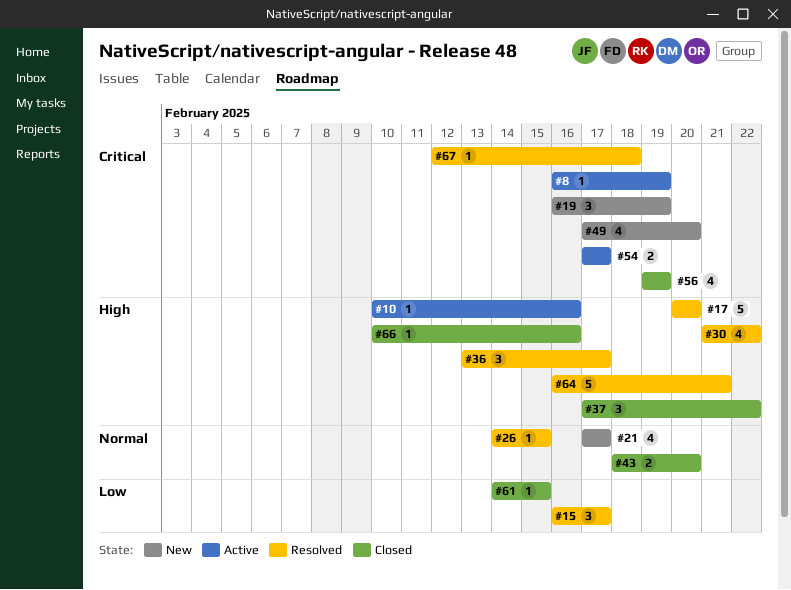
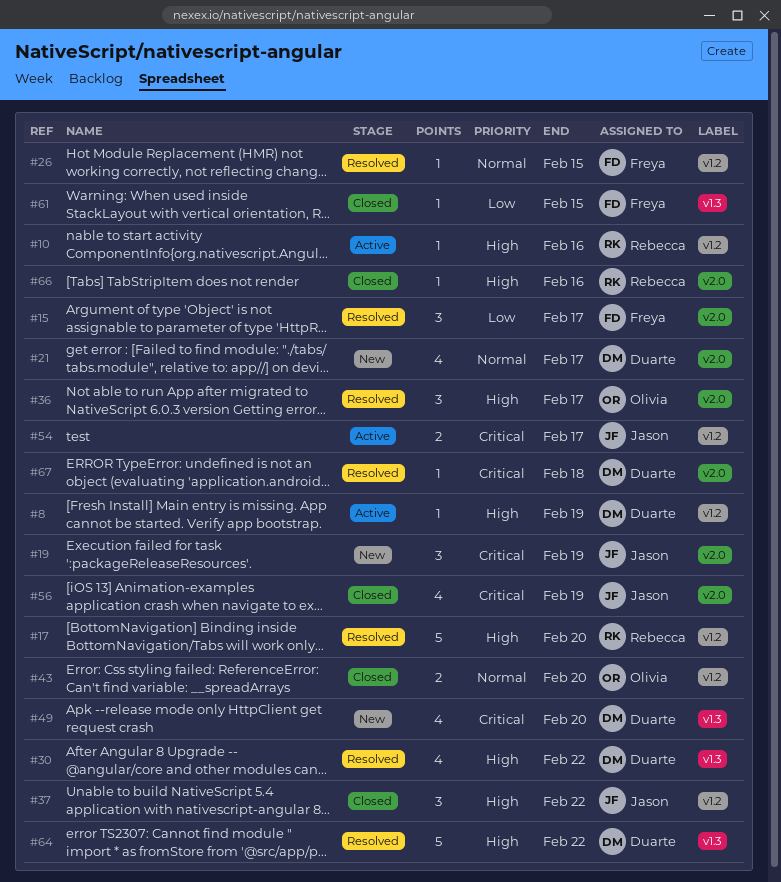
#8, priority: Critical -> High
#64, due: Feb 21 -> Feb 22

